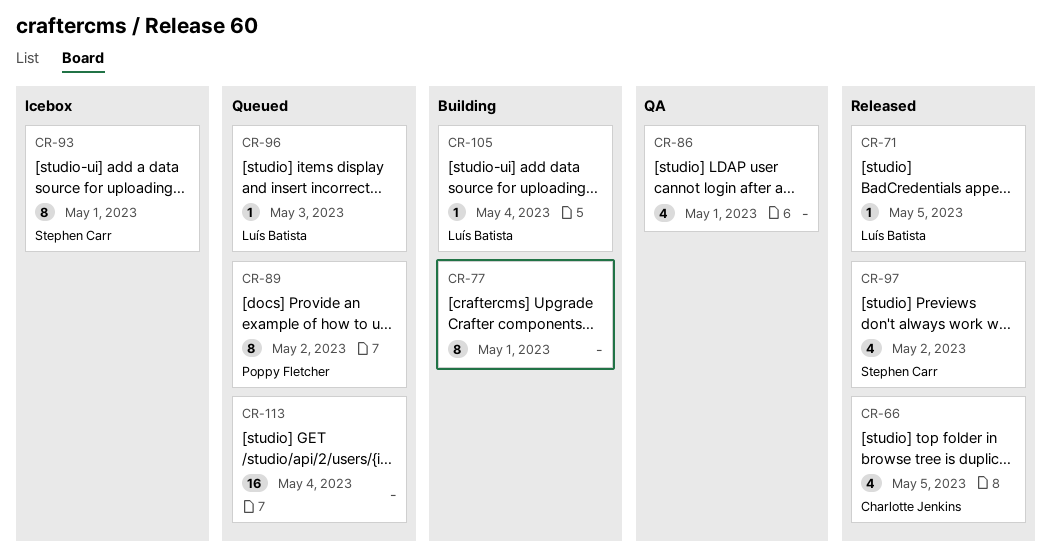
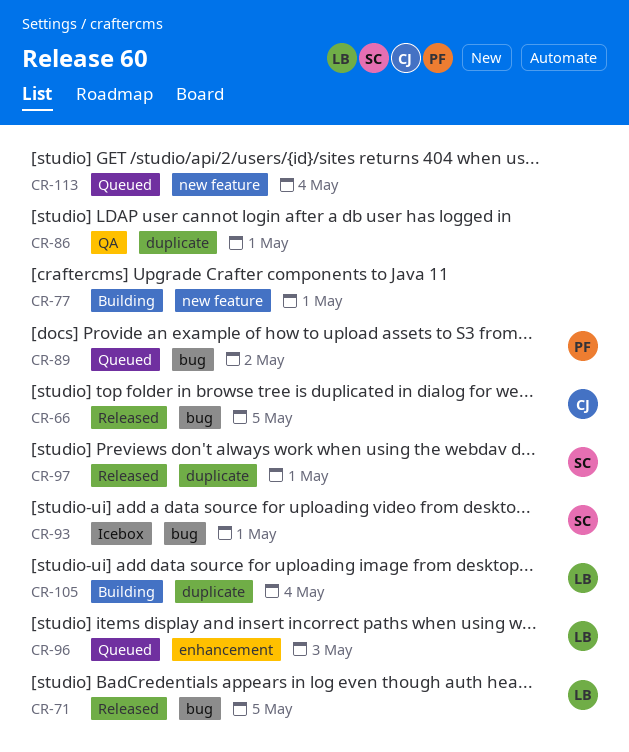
CR-97, due: May 2 -> May 1

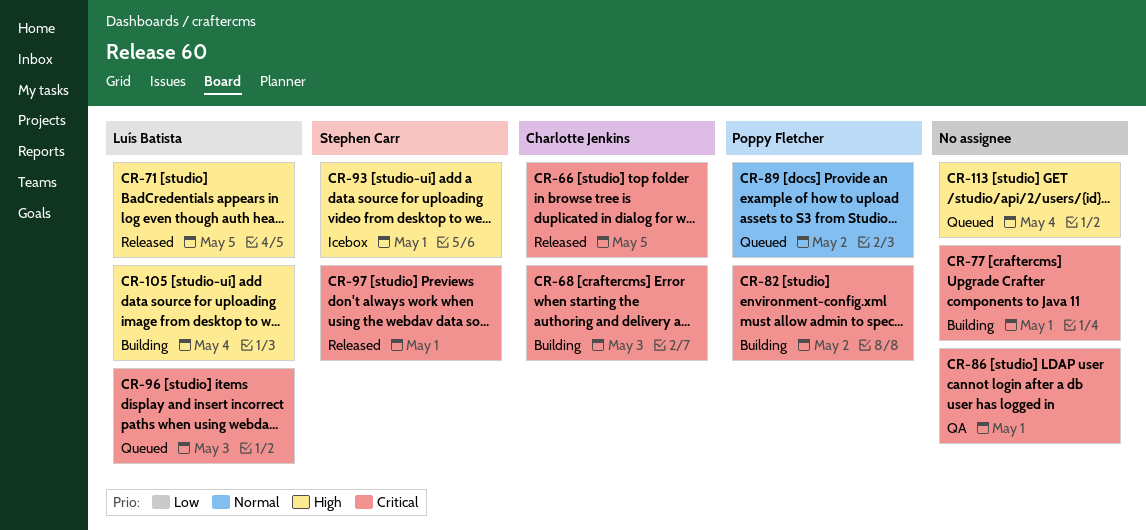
CR-68: none -> present
CR-82: none -> present

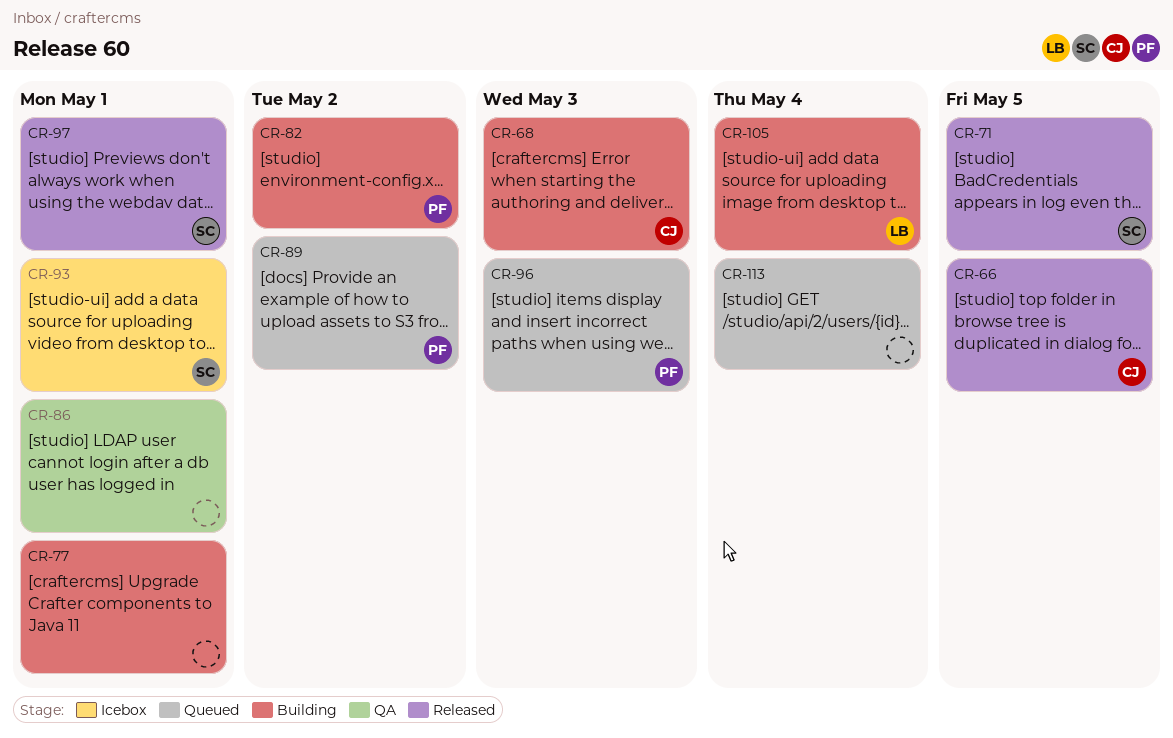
CR-71, owner: Luís Batista -> Stephen Carr
CR-96, owner: Luís Batista -> Poppy Fletcher

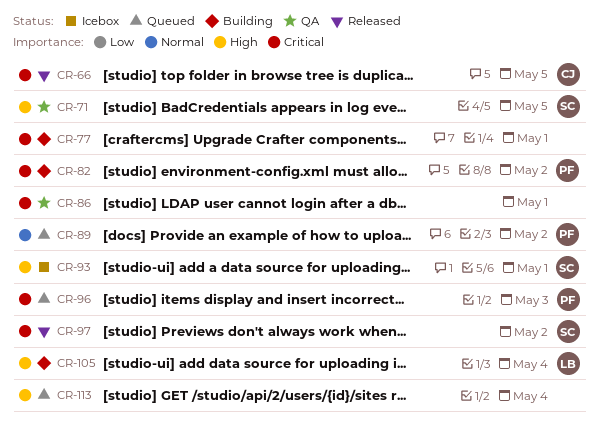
CR-68: present -> none
CR-71, status: Released -> QA
CR-97, due: May 1 -> May 2

